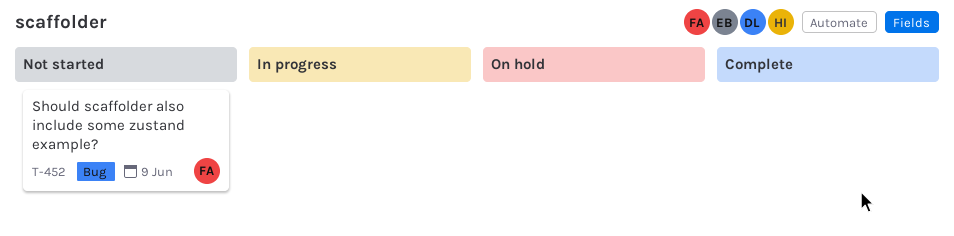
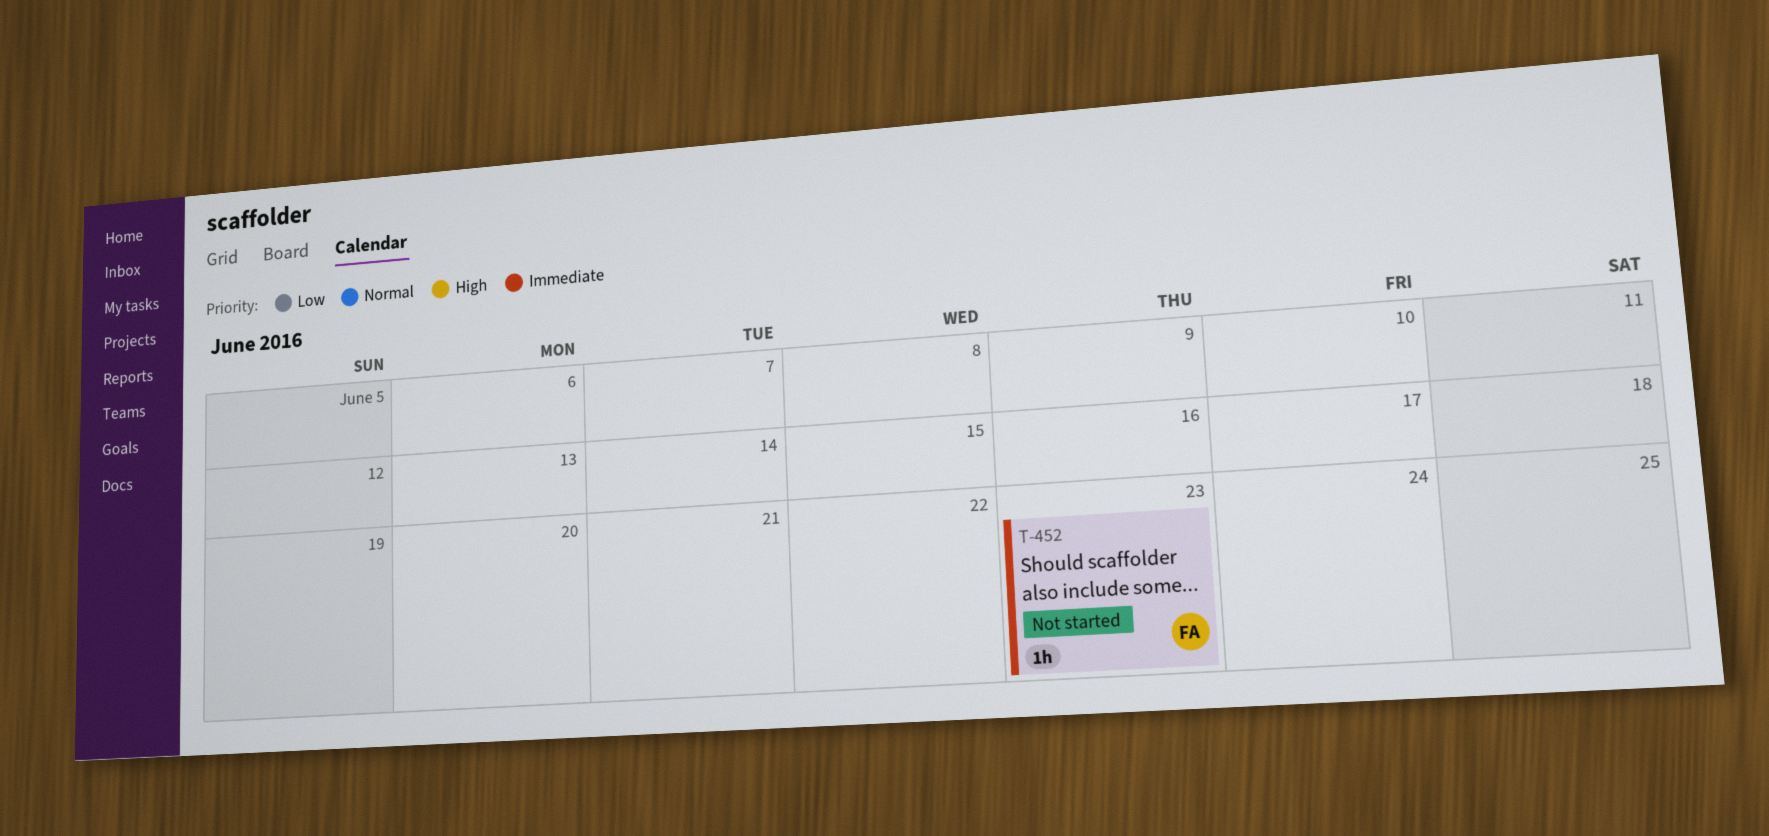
T-452, due: Jun 9 -> Jun 23

